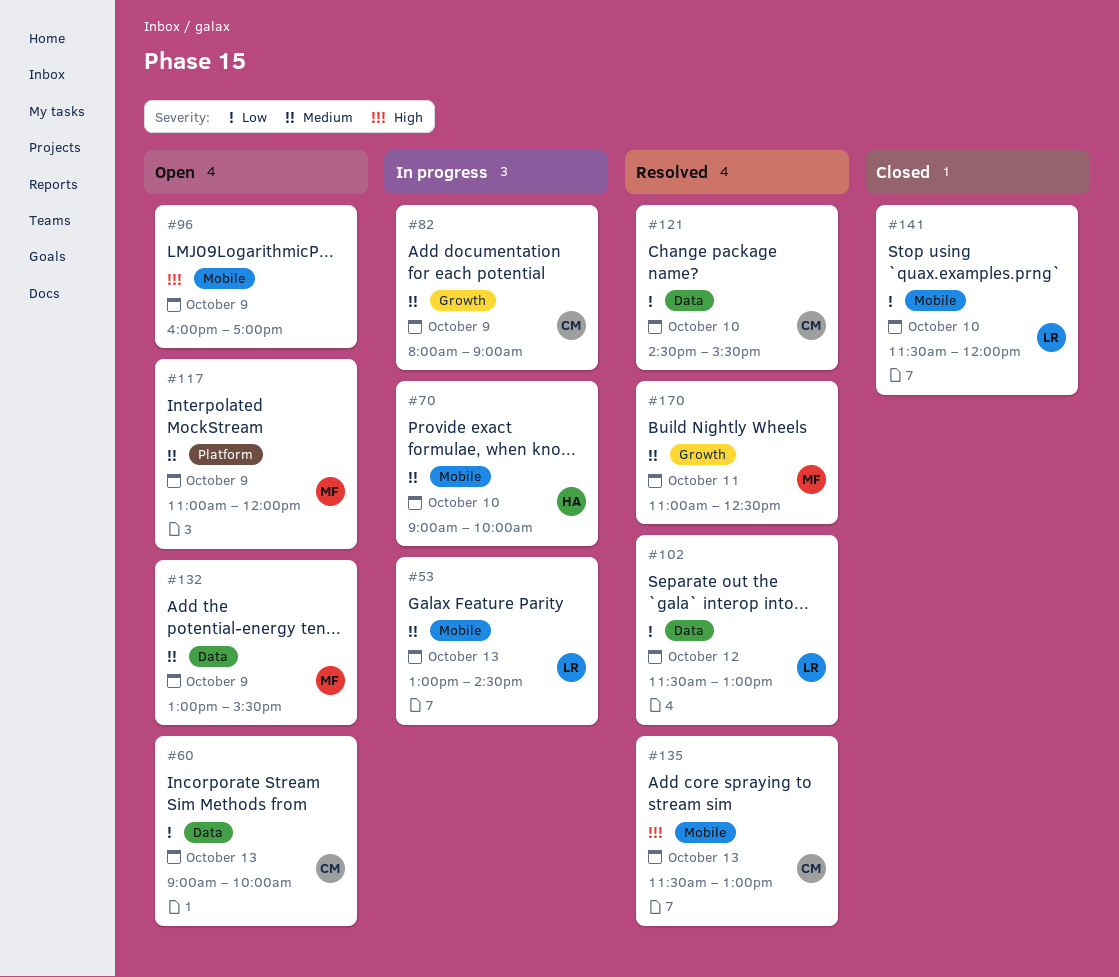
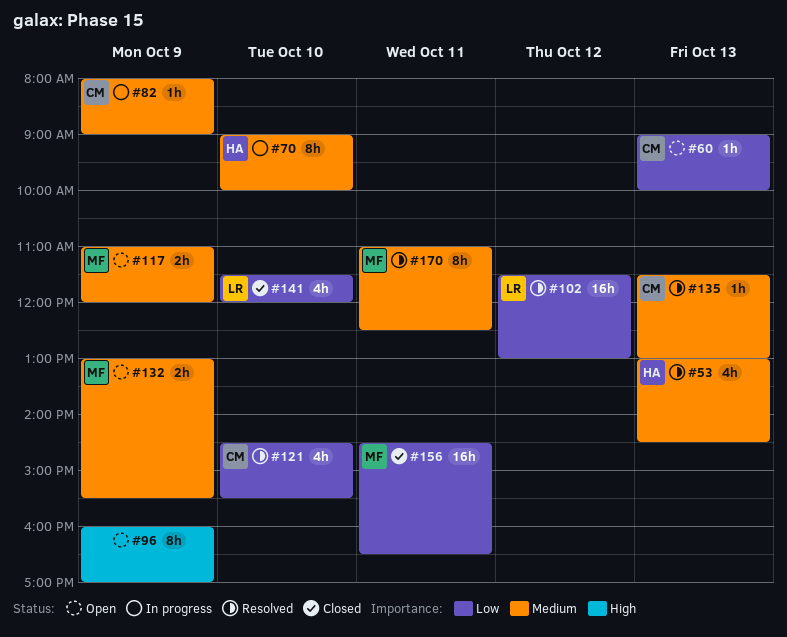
#53, status: In progress -> Resolved
#53, owner: LR -> HA
#135, priority: High -> Medium
#156: none -> present

